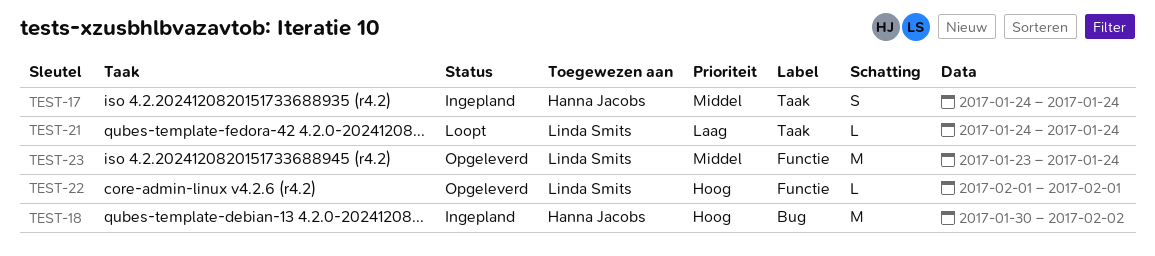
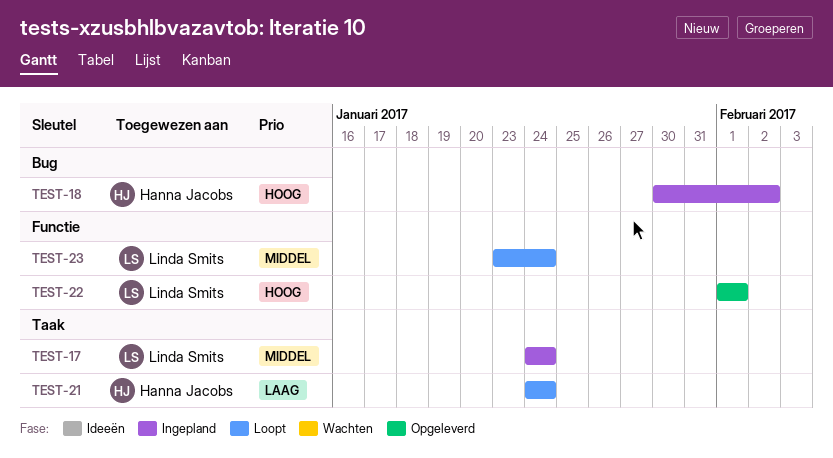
TEST-17, owner: Hanna Jacobs -> Linda Smits
TEST-21, owner: Linda Smits -> Hanna Jacobs
TEST-23, status: Opgeleverd -> Loopt

